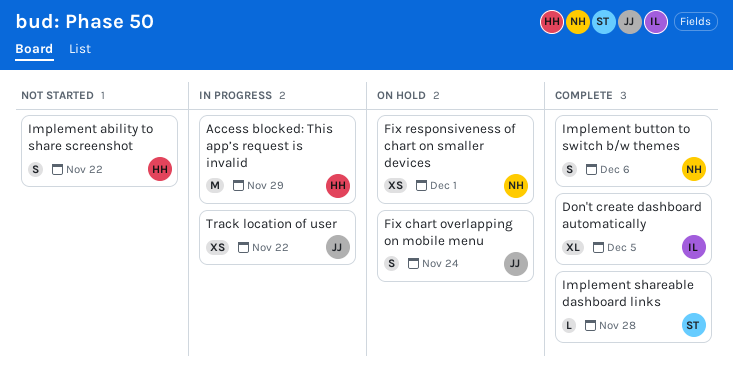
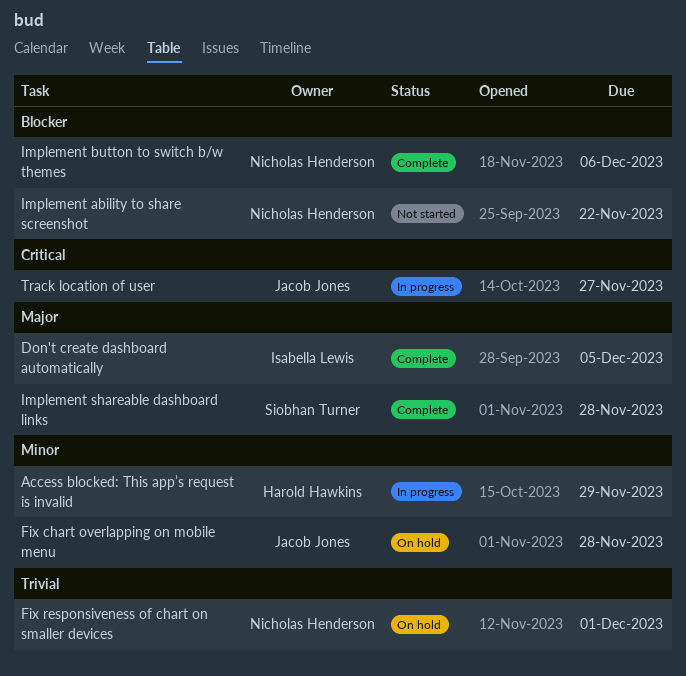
Fix chart overlapping on mobile menu, due: Nov 24 -> Nov 28
Implement ability to share screenshot, owner: Harold Hawkins -> Nicholas Henderson
Track location of user, due: Nov 22 -> Nov 27

